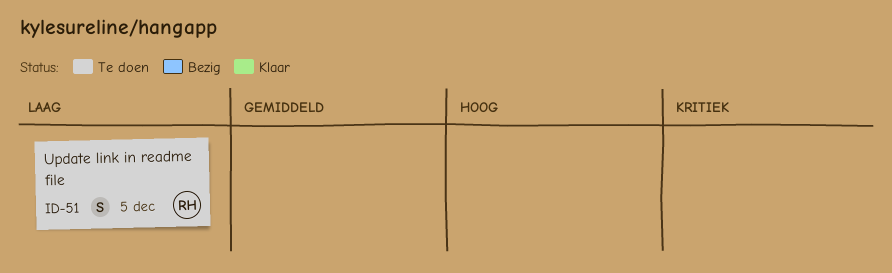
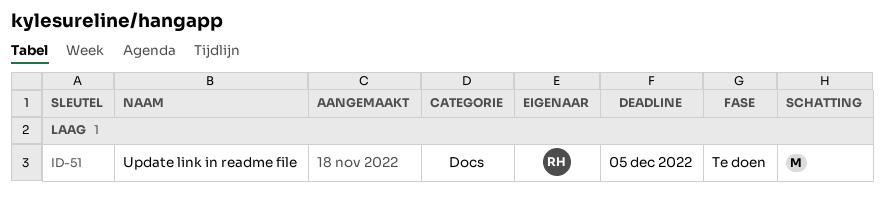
ID-51, estimate: S -> M

